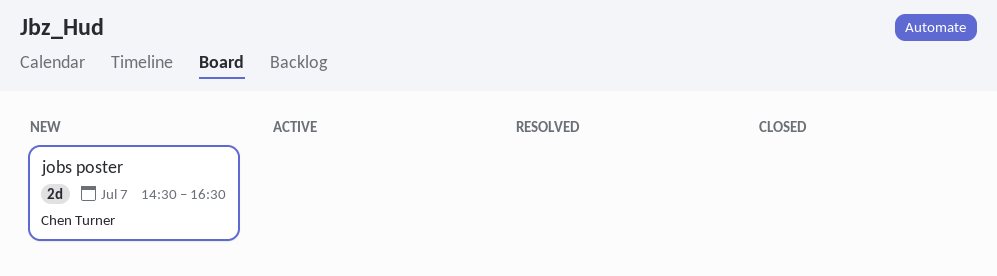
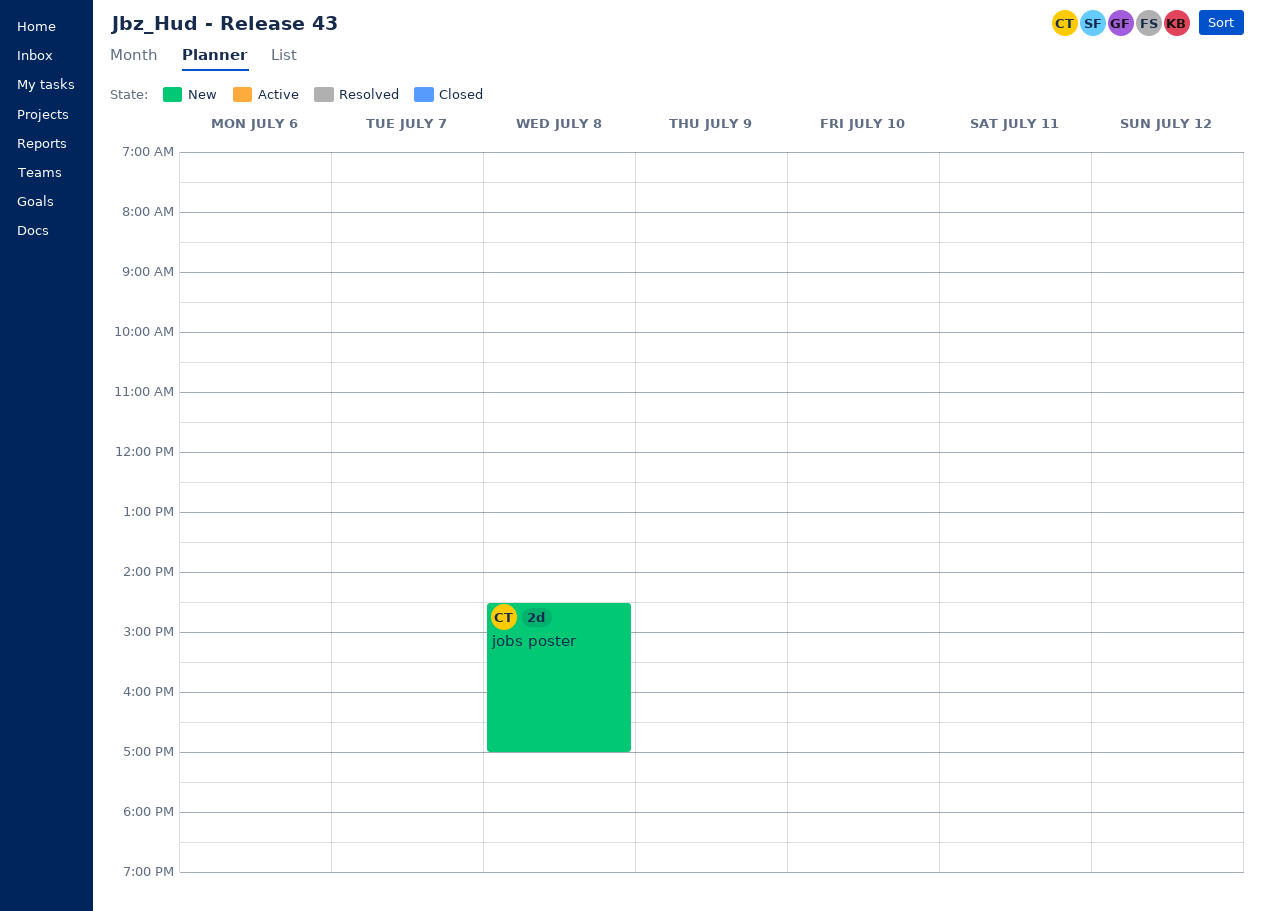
jobs poster, day: Jul 7 -> Jul 8
jobs poster, ends: 16:30 -> 17:00

